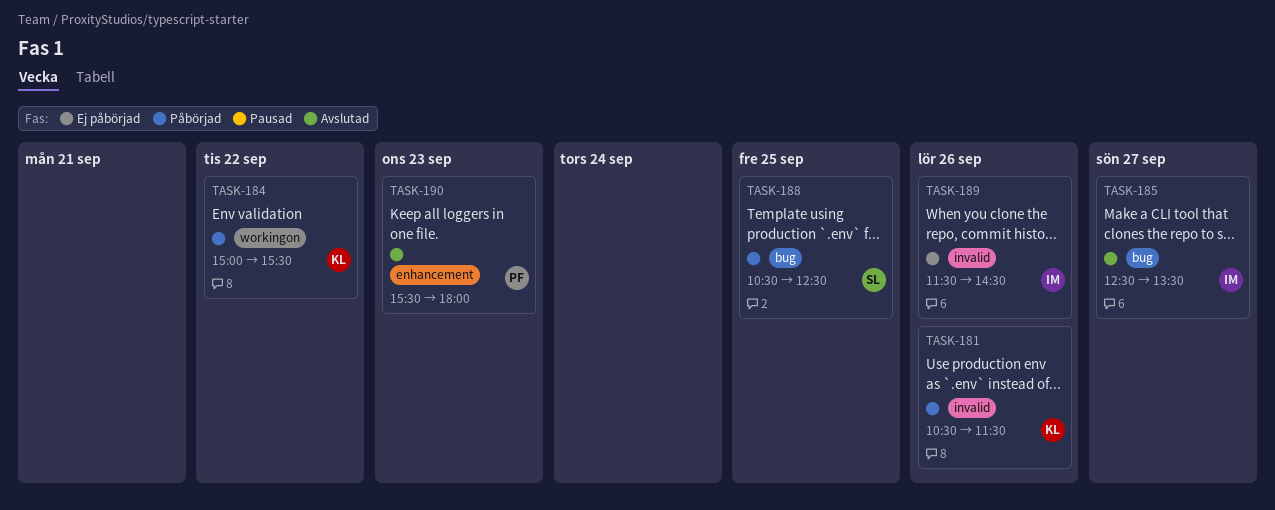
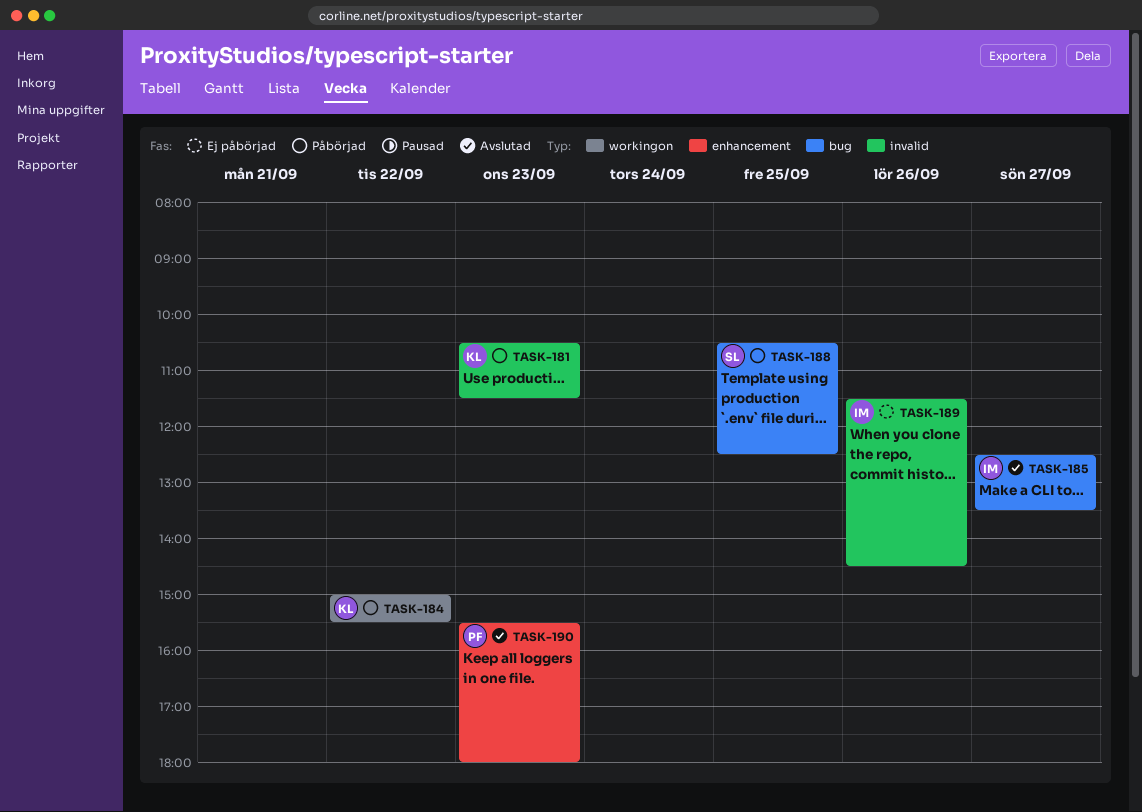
TASK-181, day: Sep 26 -> Sep 23

